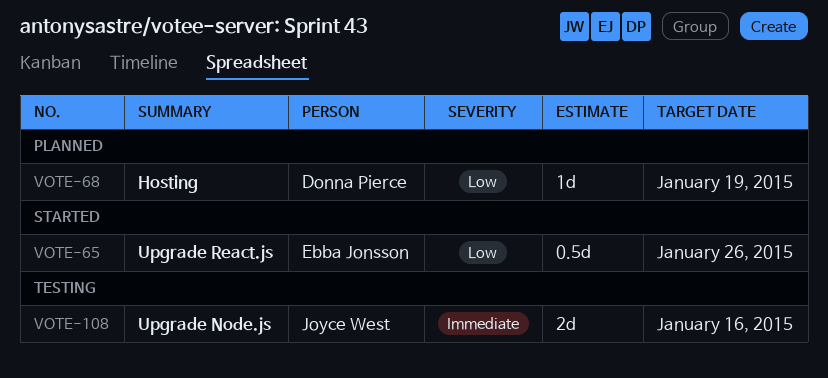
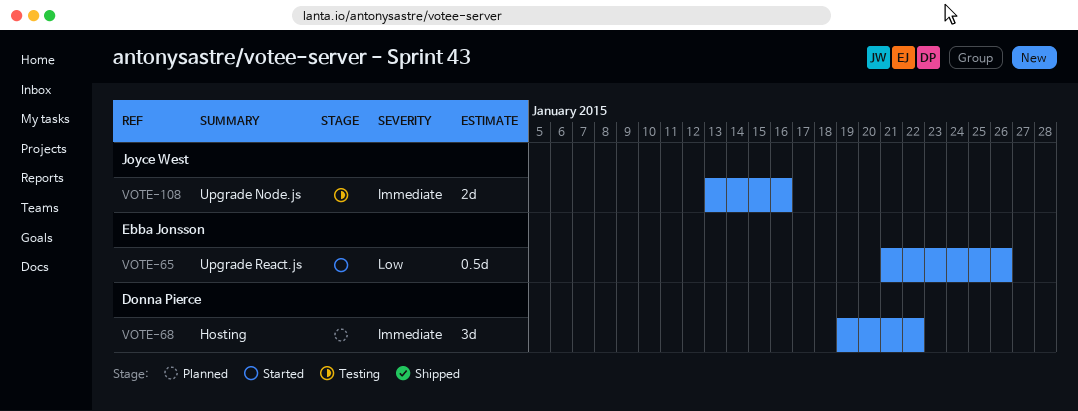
VOTE-68, priority: Low -> Immediate
VOTE-68, estimate: 1d -> 3d
VOTE-68, due: Jan 19 -> Jan 22

